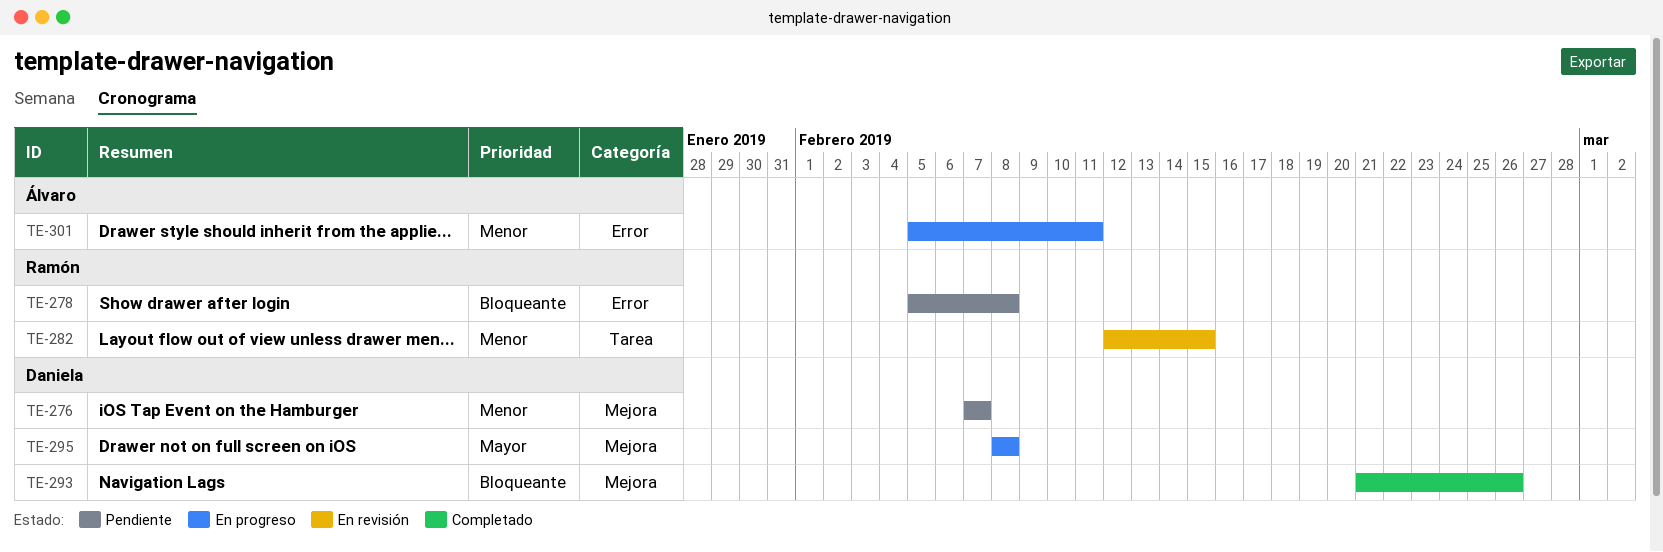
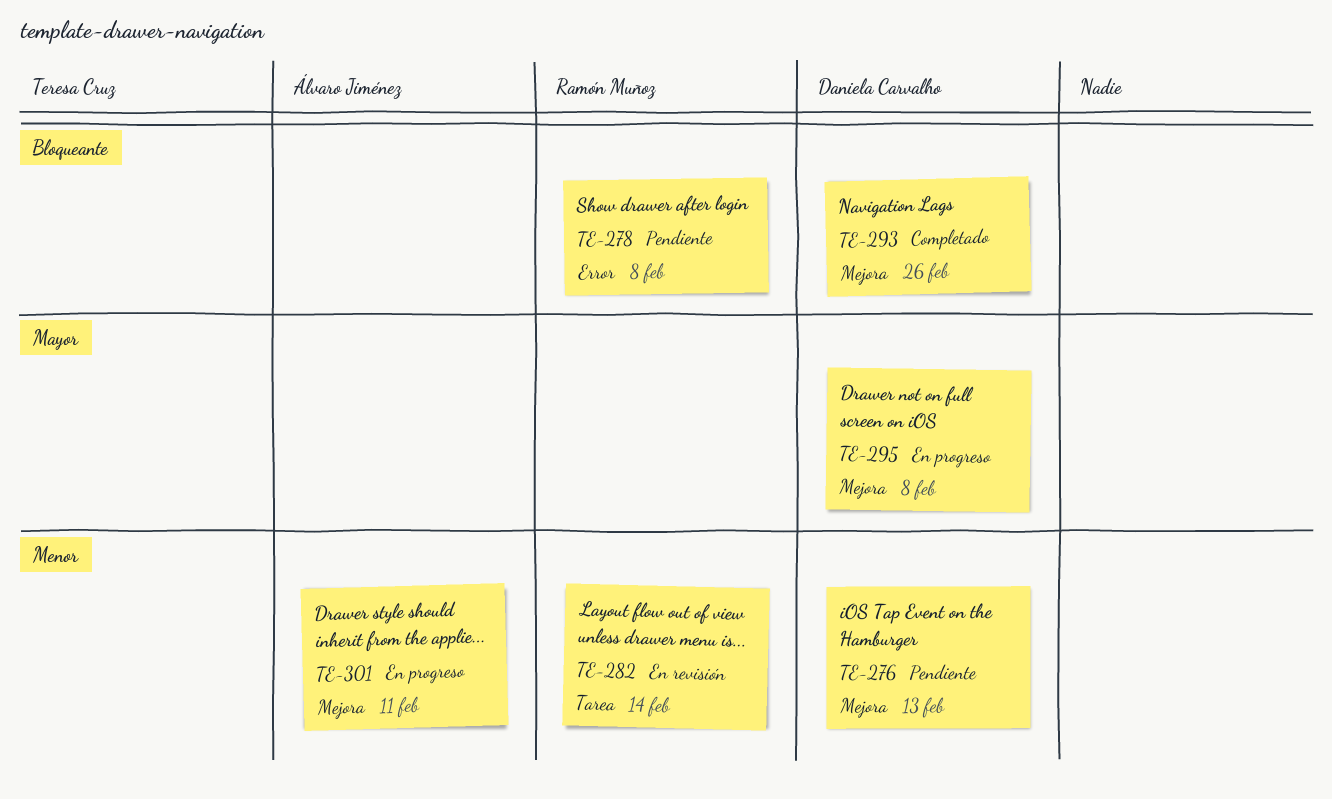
TE-276, due: Feb 7 -> Feb 13
TE-282, due: Feb 15 -> Feb 14
TE-301, label: Error -> Mejora

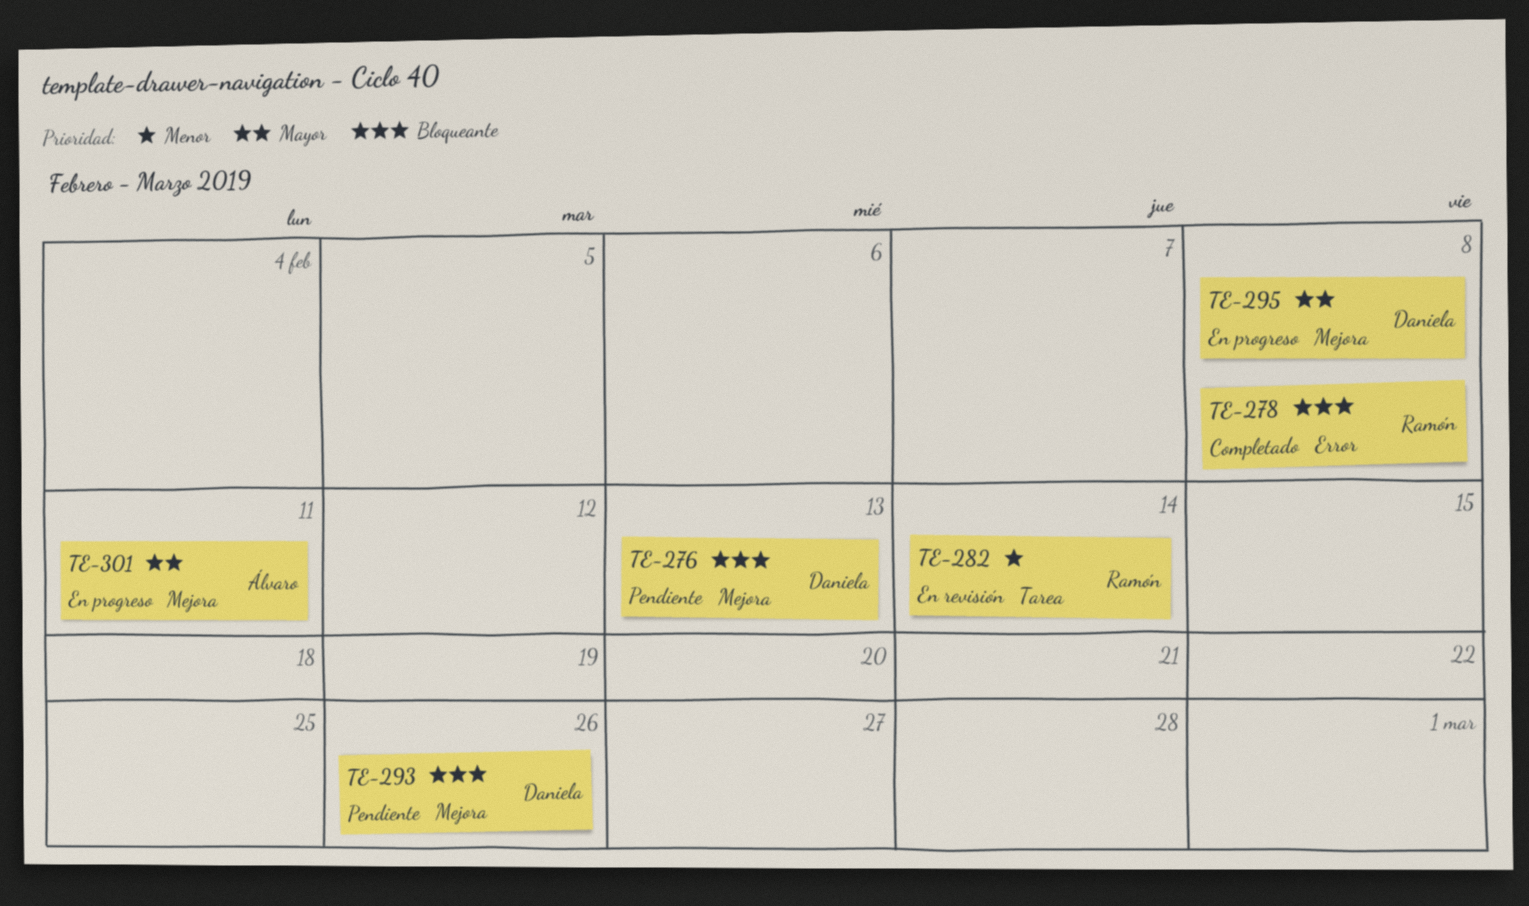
TE-276, priority: Menor -> Bloqueante
TE-278, status: Pendiente -> Completado
TE-293, status: Completado -> Pendiente
TE-301, priority: Menor -> Mayor

